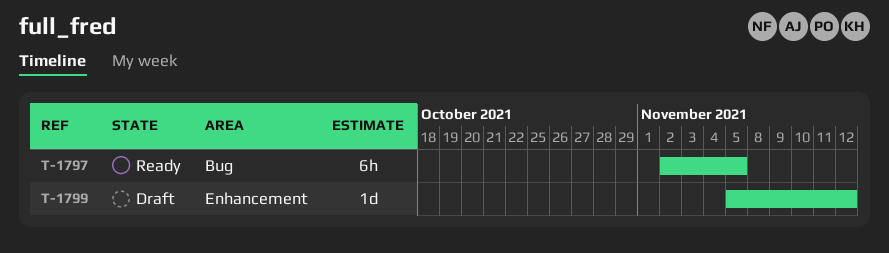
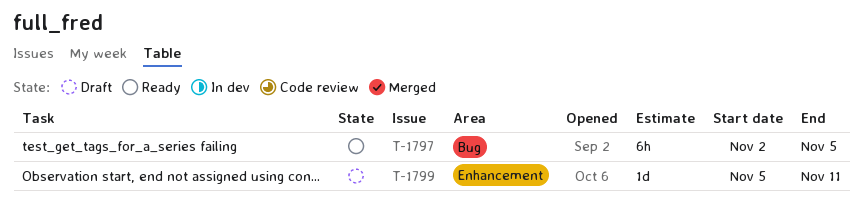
T-1799, due: Nov 12 -> Nov 11

